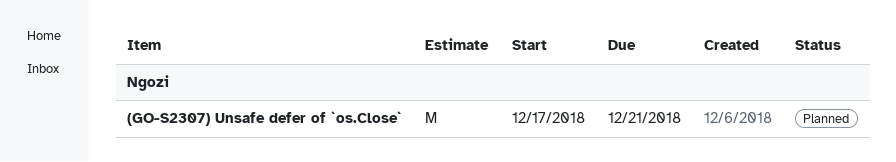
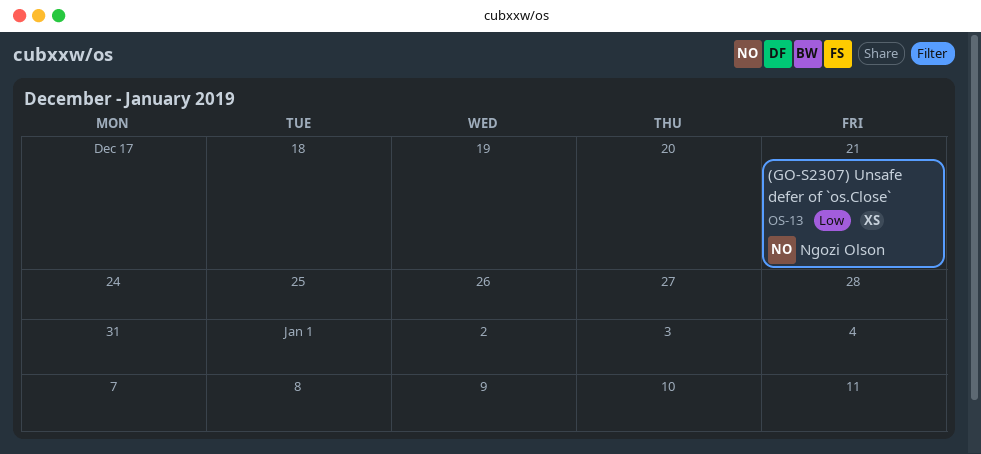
(GO-S2307) Unsafe defer of `os.Close`, estimate: M -> XS

